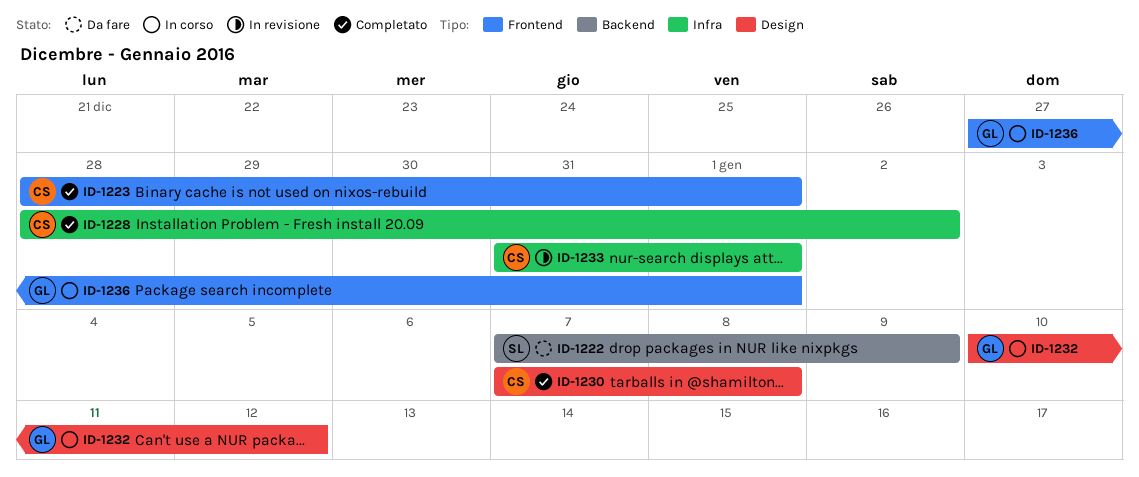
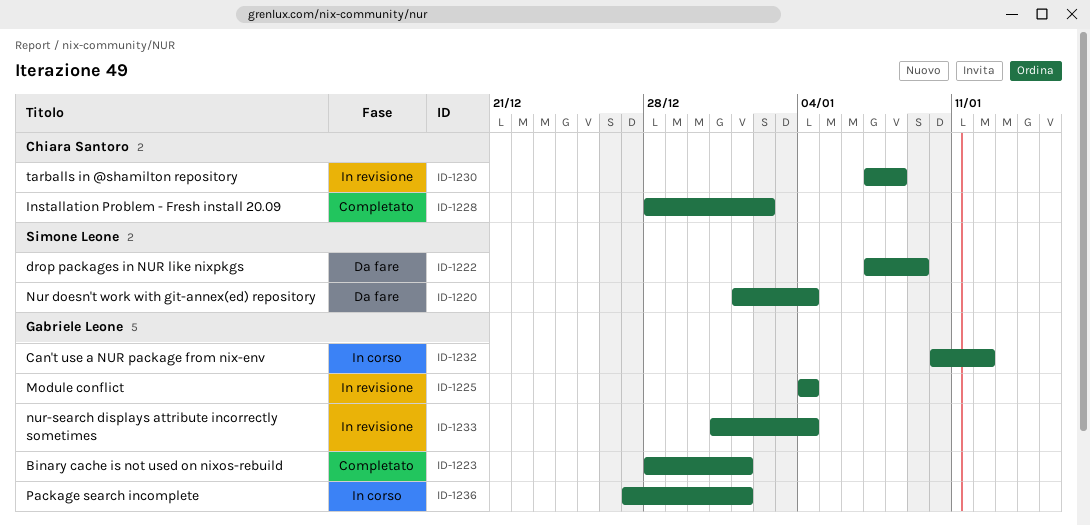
ID-1220: none -> present
ID-1223, owner: Chiara Santoro -> Gabriele Leone
ID-1225: none -> present
ID-1230, status: Completato -> In revisione
ID-1233, owner: Chiara Santoro -> Gabriele Leone
ID-1233, due: Jan 1 -> Jan 4

